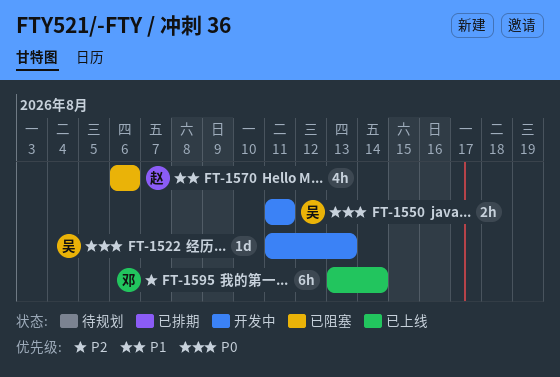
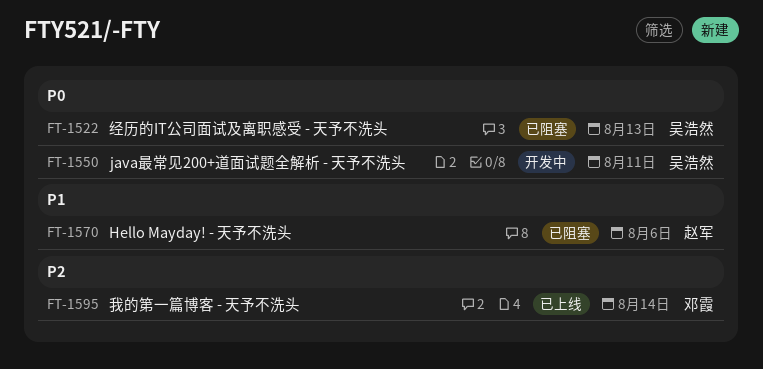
FT-1522, status: 开发中 -> 已阻塞

